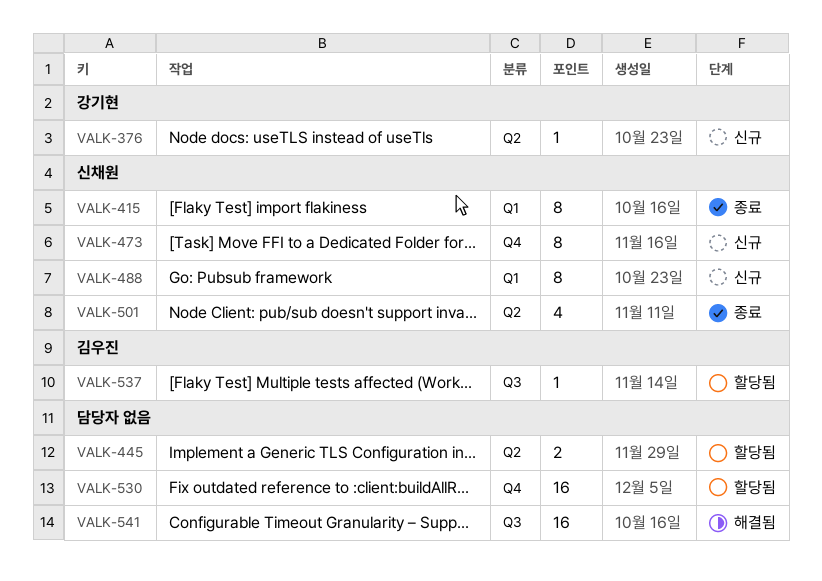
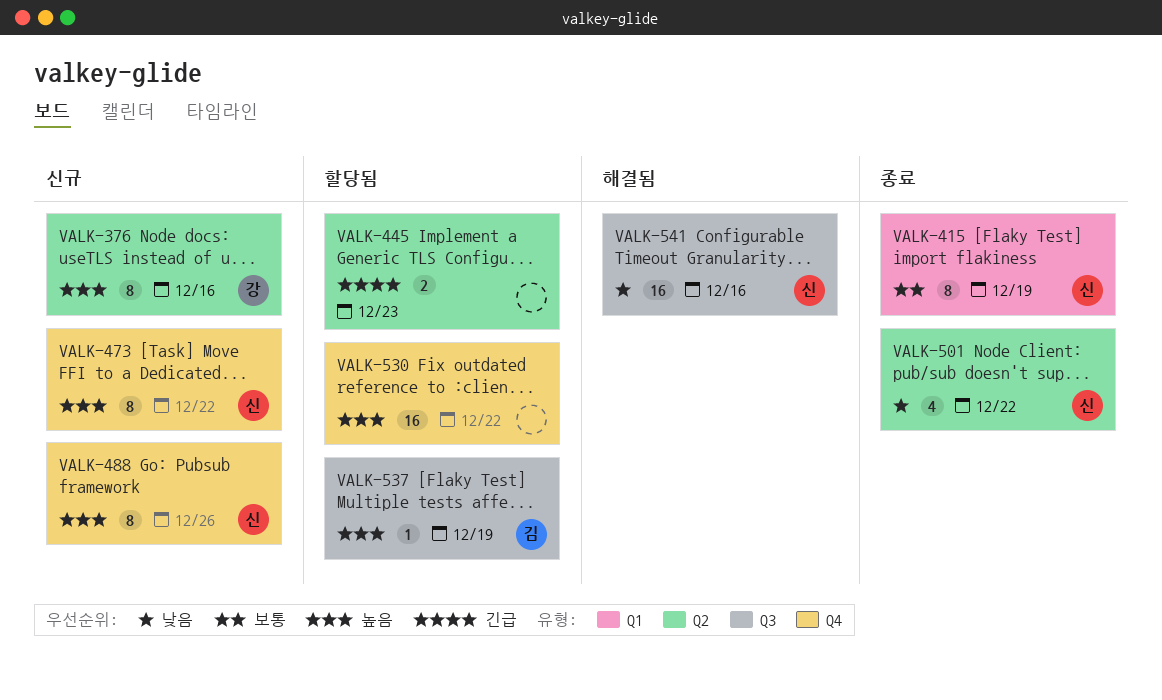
VALK-376, estimate: 1 -> 8
VALK-488, label: Q1 -> Q4
VALK-541, owner: none -> 신채원

